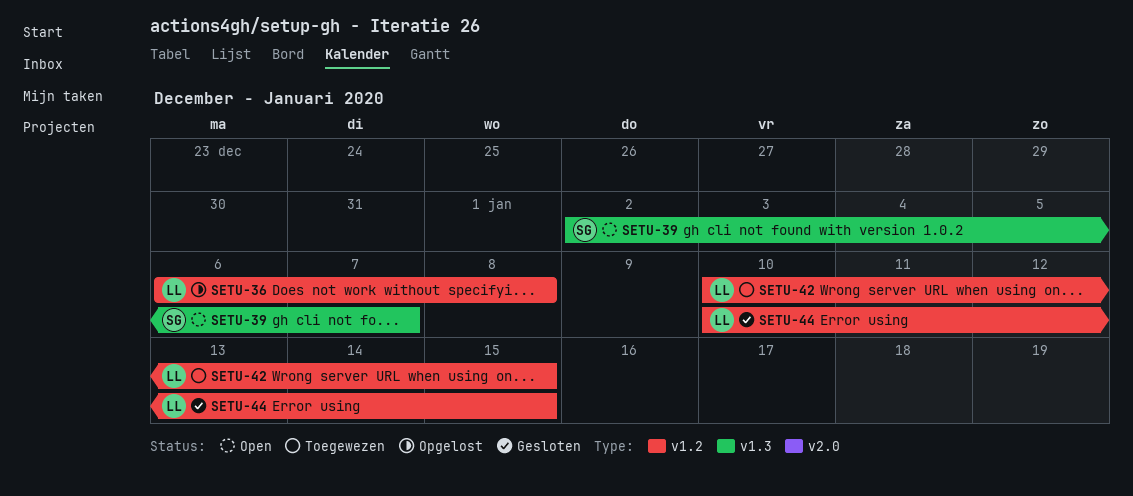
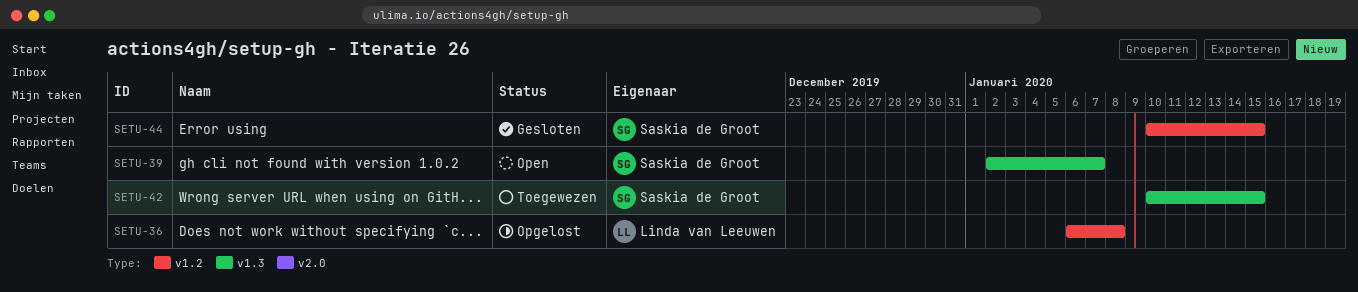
SETU-42, owner: Linda van Leeuwen -> Saskia de Groot
SETU-42, label: v1.2 -> v1.3
SETU-44, owner: Linda van Leeuwen -> Saskia de Groot

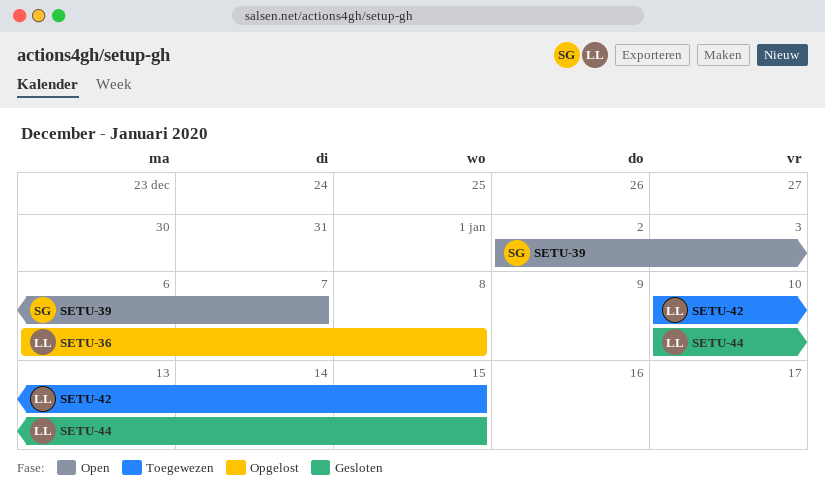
SETU-42, owner: Saskia de Groot -> Linda van Leeuwen
SETU-44, owner: Saskia de Groot -> Linda van Leeuwen

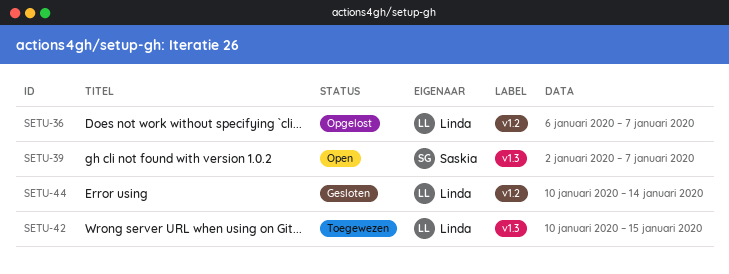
SETU-36, due: Jan 8 -> Jan 7
SETU-44, due: Jan 15 -> Jan 14

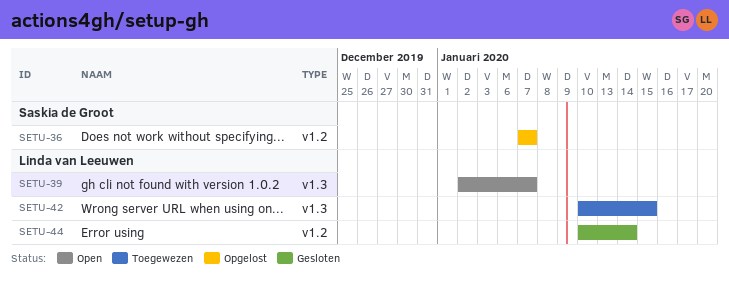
SETU-36, owner: Linda van Leeuwen -> Saskia de Groot
SETU-36, start: Jan 6 -> Jan 7
SETU-39, owner: Saskia de Groot -> Linda van Leeuwen

